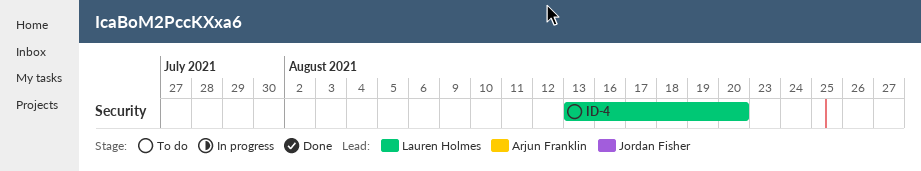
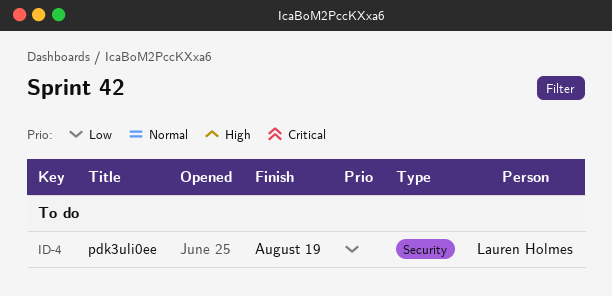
ID-4, due: Aug 20 -> Aug 19

